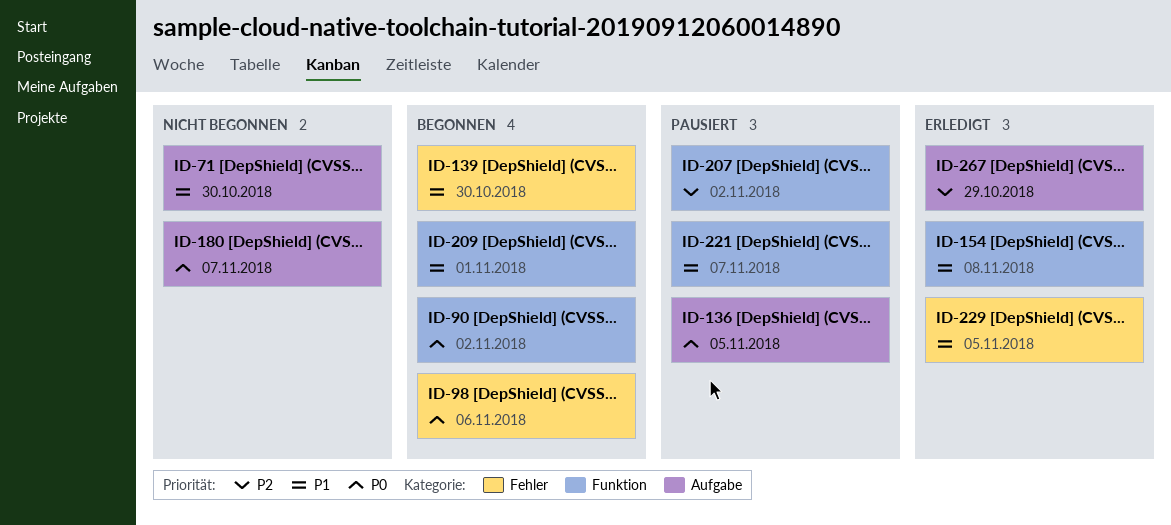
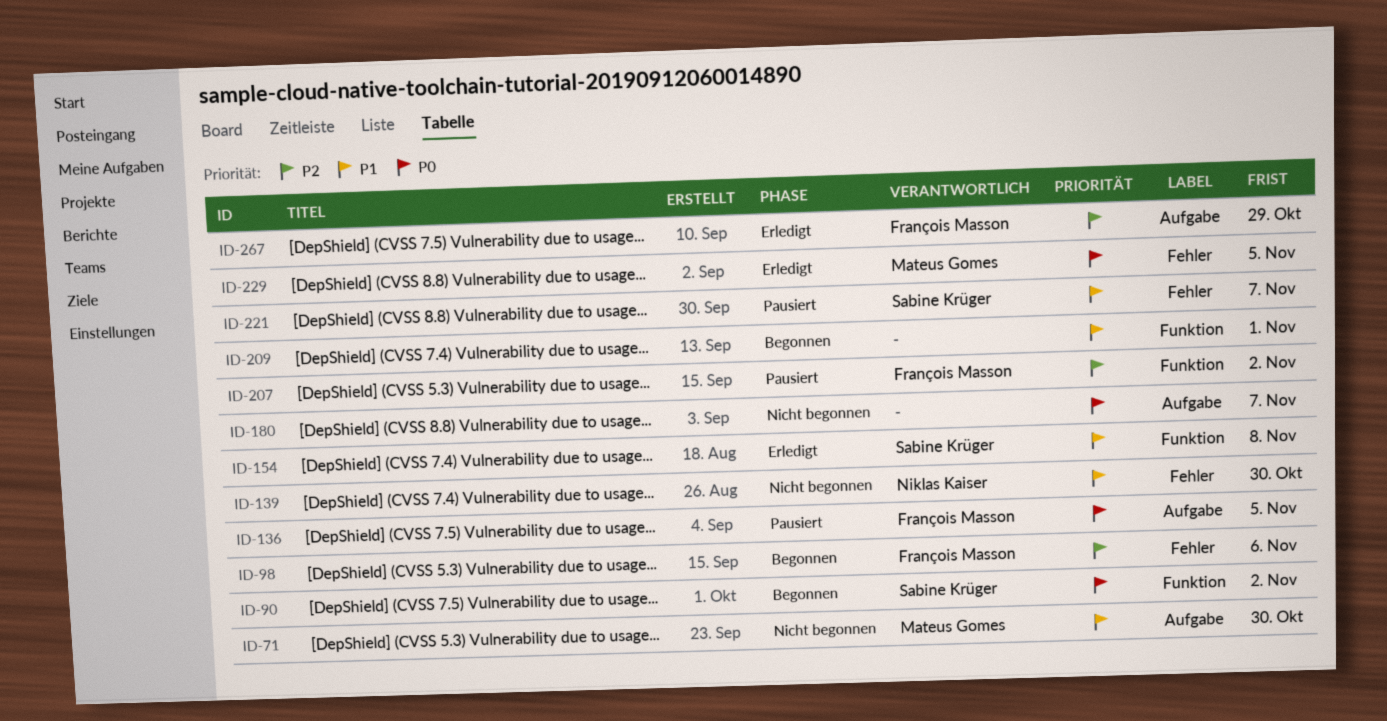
ID-98, priority: P0 -> P2
ID-139, status: Begonnen -> Nicht begonnen
ID-221, label: Funktion -> Fehler
ID-229, priority: P1 -> P0

